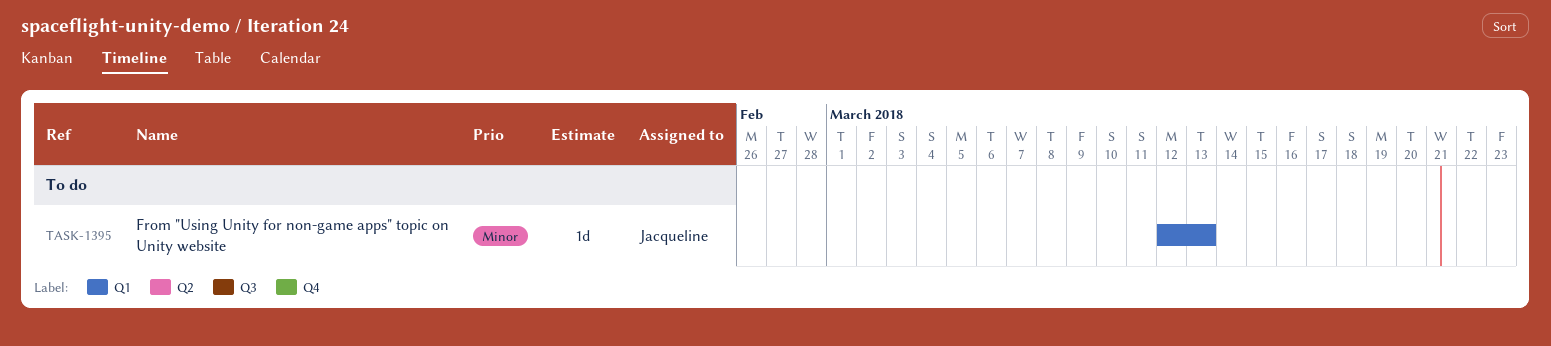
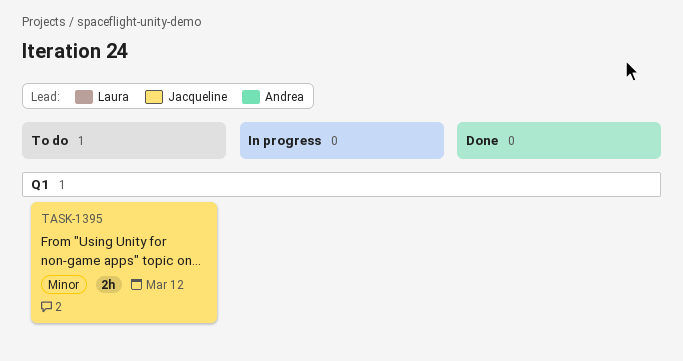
TASK-1395, estimate: 1d -> 2h
TASK-1395, due: Mar 13 -> Mar 12

